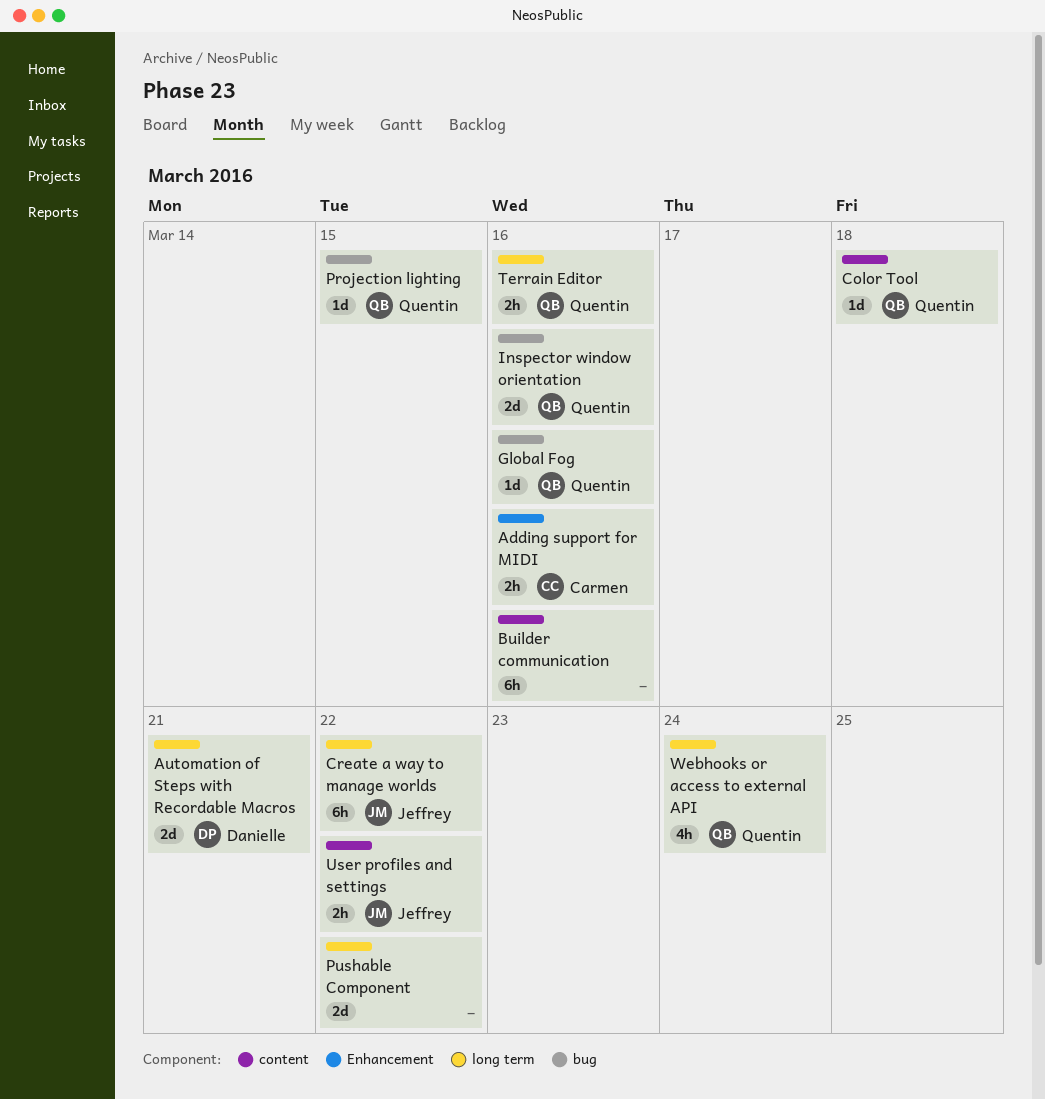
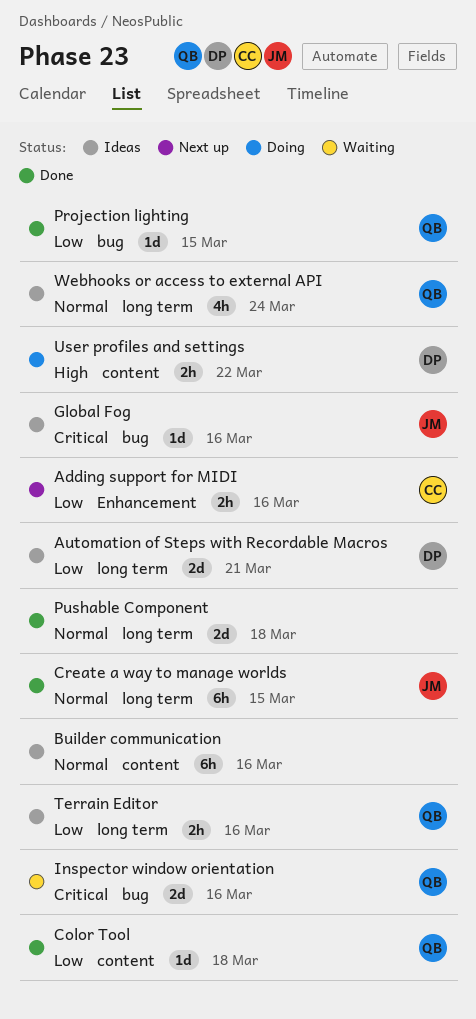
Create a way to manage worlds, due: Mar 22 -> Mar 15
Global Fog, owner: Quentin -> Jeffrey
Pushable Component, due: Mar 22 -> Mar 18
User profiles and settings, owner: Jeffrey -> Danielle

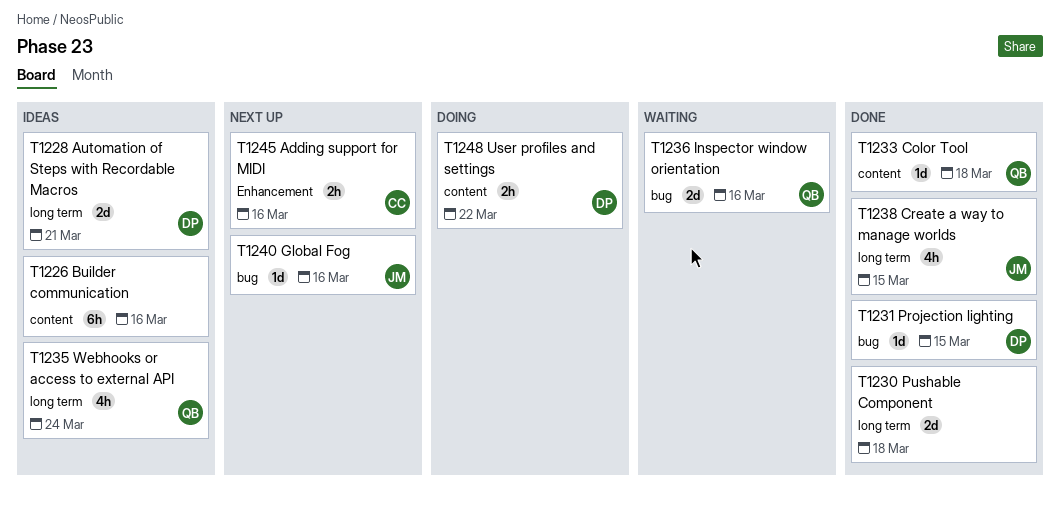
Create a way to manage worlds, estimate: 6h -> 4h
Global Fog, status: Ideas -> Next up
Projection lighting, owner: QB -> DP
Terrain Editor: present -> none

